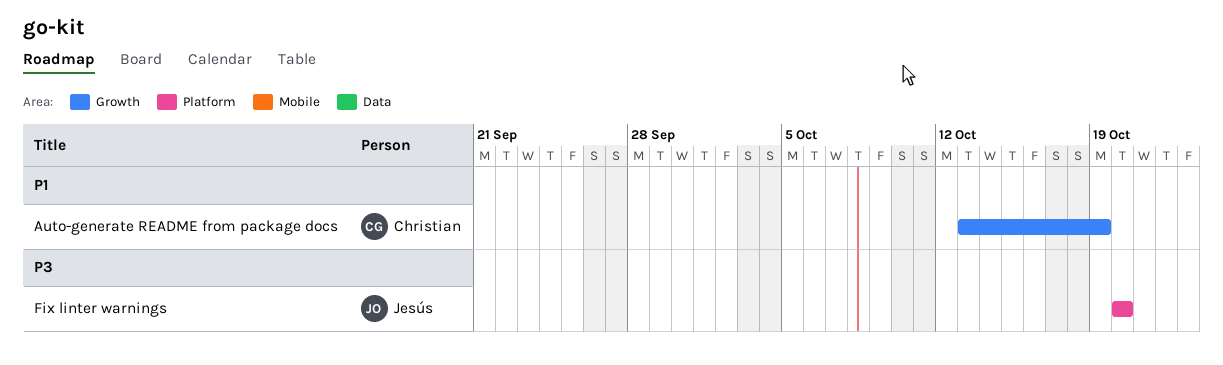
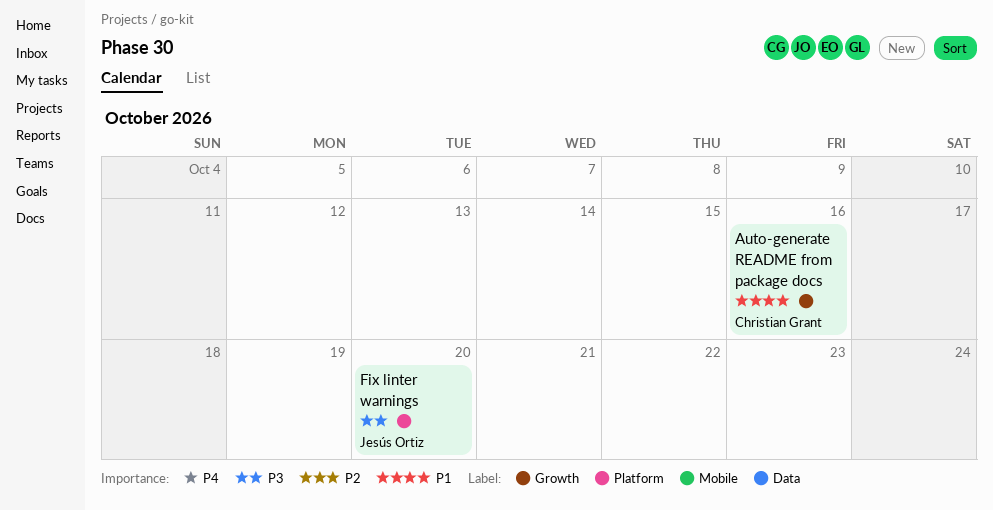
Auto-generate README from package docs, due: Oct 19 -> Oct 16

